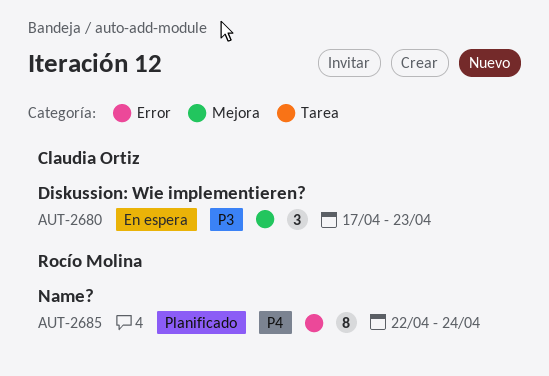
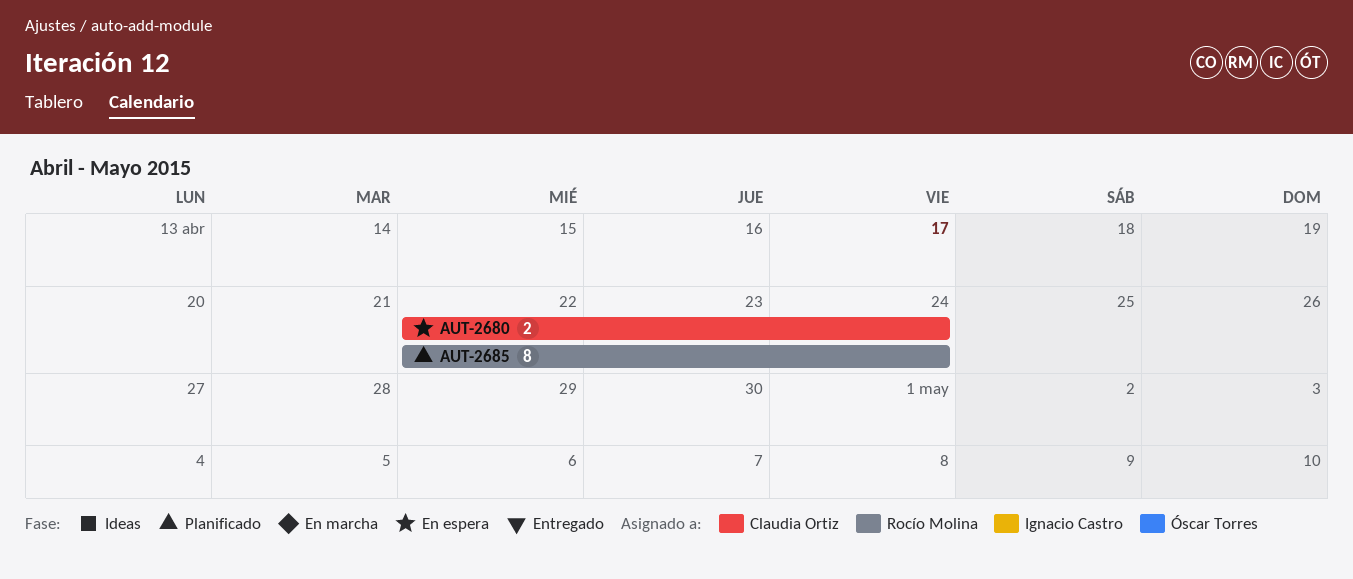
AUT-2680, estimate: 3 -> 2
AUT-2680, start: Apr 17 -> Apr 22
AUT-2680, due: Apr 23 -> Apr 24

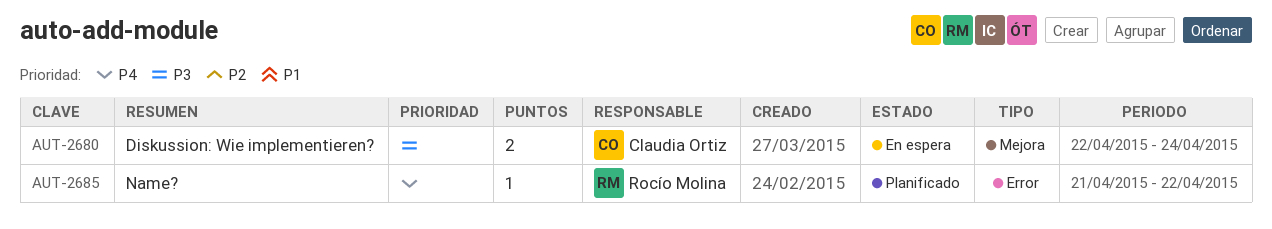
AUT-2685, estimate: 8 -> 1
AUT-2685, start: Apr 22 -> Apr 21
AUT-2685, due: Apr 24 -> Apr 22

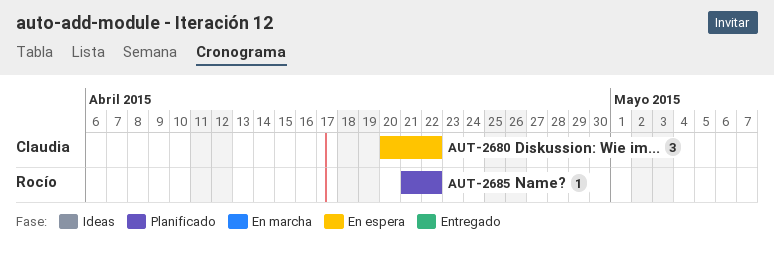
AUT-2680, estimate: 2 -> 3
AUT-2680, start: Apr 22 -> Apr 20
AUT-2680, due: Apr 24 -> Apr 22

